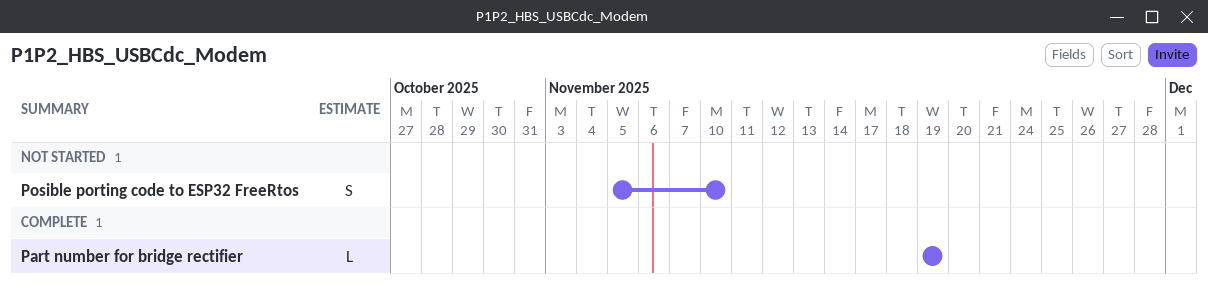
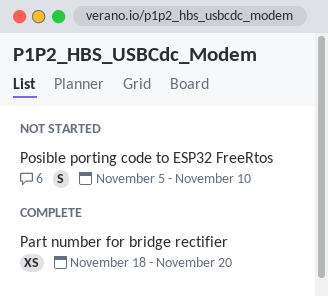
Part number for bridge rectifier, estimate: L -> XS
Part number for bridge rectifier, start: Nov 19 -> Nov 18
Part number for bridge rectifier, due: Nov 19 -> Nov 20

